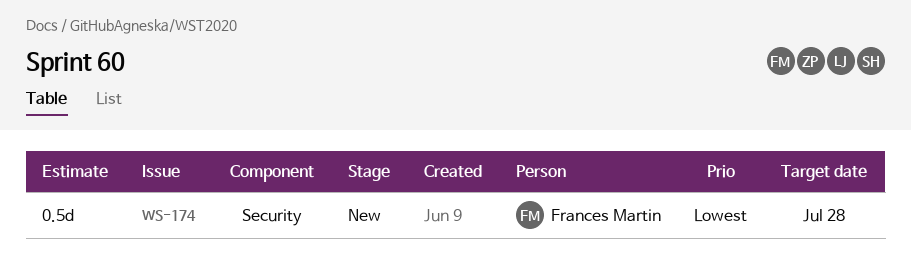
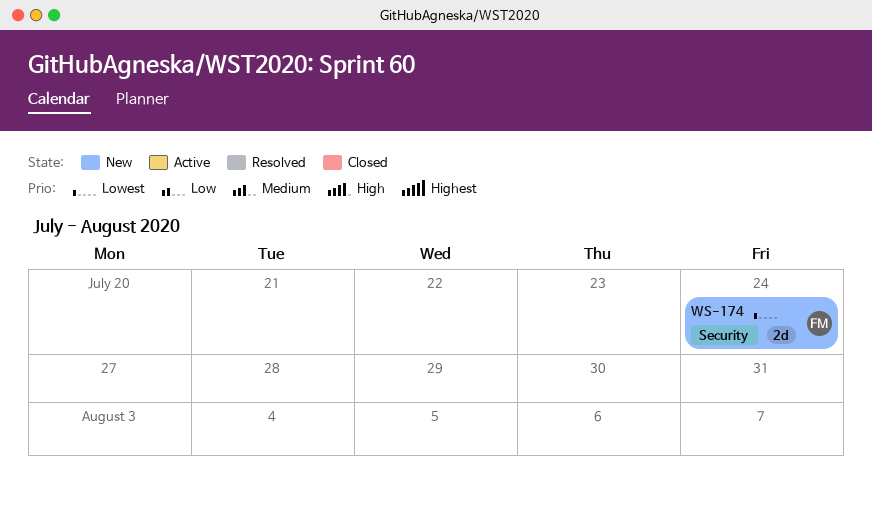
WS-174, estimate: 0.5d -> 2d
WS-174, due: Jul 28 -> Jul 24

